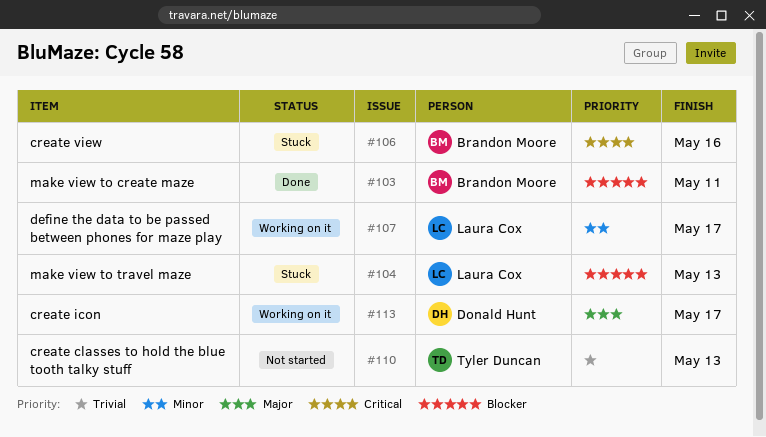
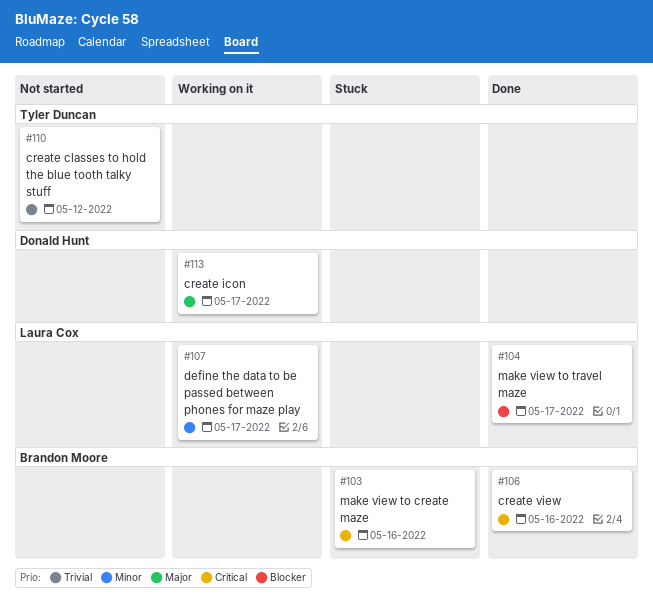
#103, status: Done -> Stuck
#103, priority: Blocker -> Critical
#103, due: May 11 -> May 16
#104, status: Stuck -> Done
#104, due: May 13 -> May 17
#106, status: Stuck -> Done
#110, due: May 13 -> May 12

